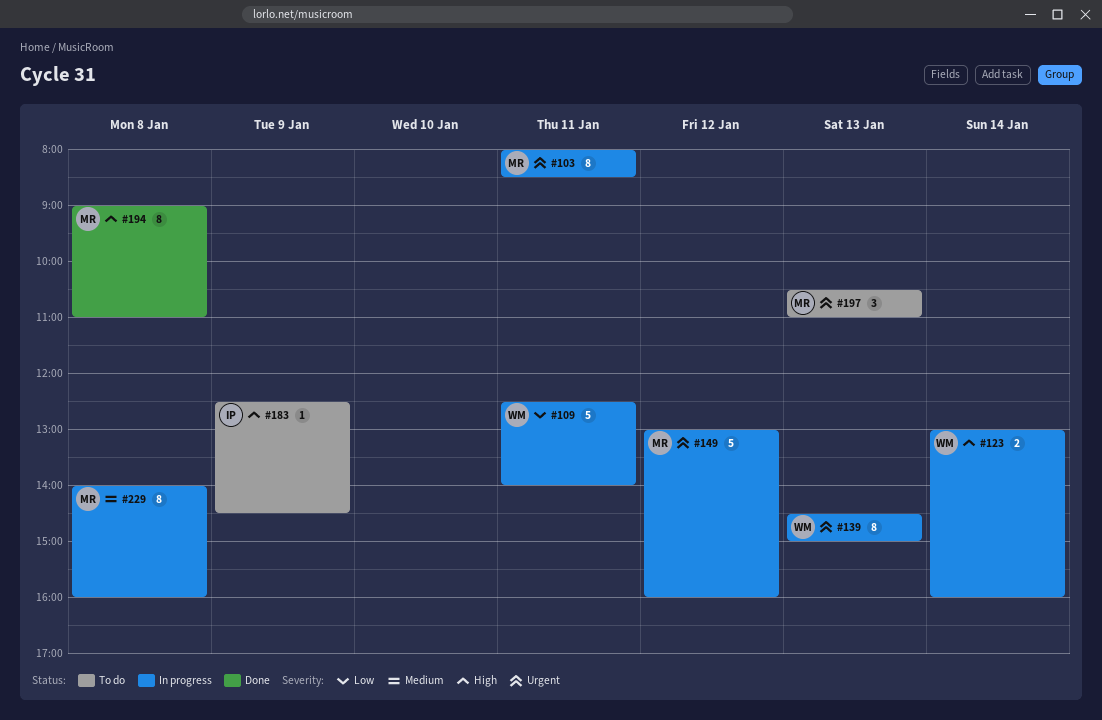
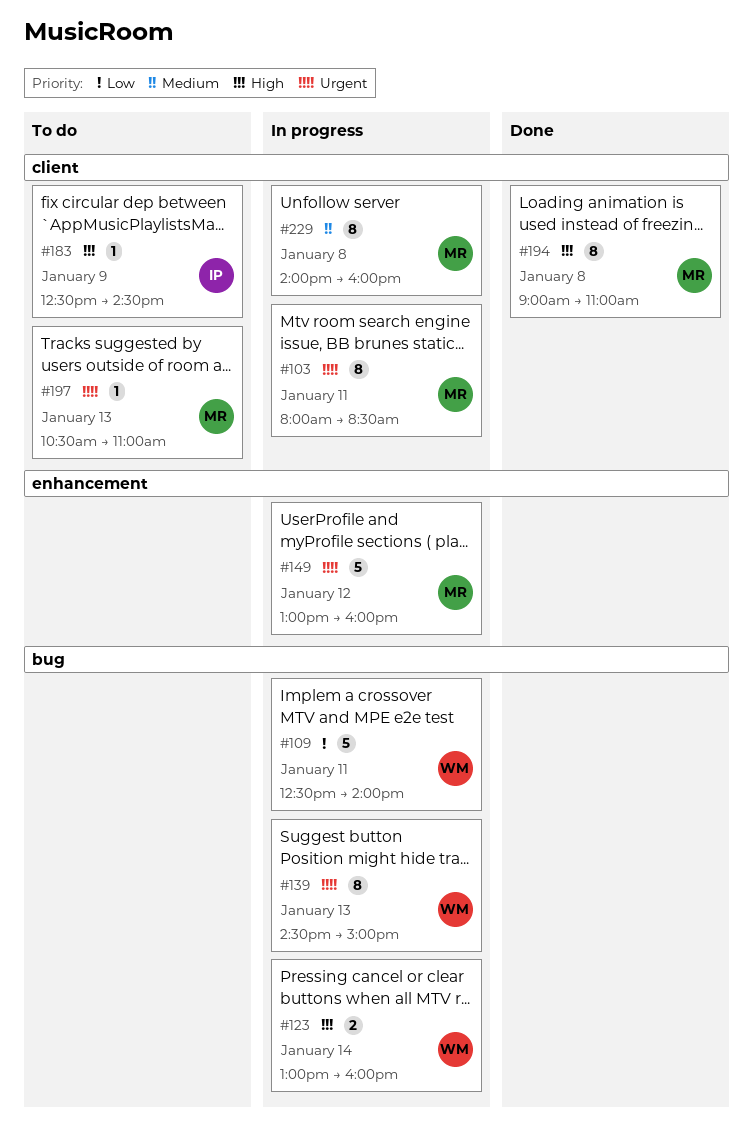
#197, estimate: 3 -> 1

